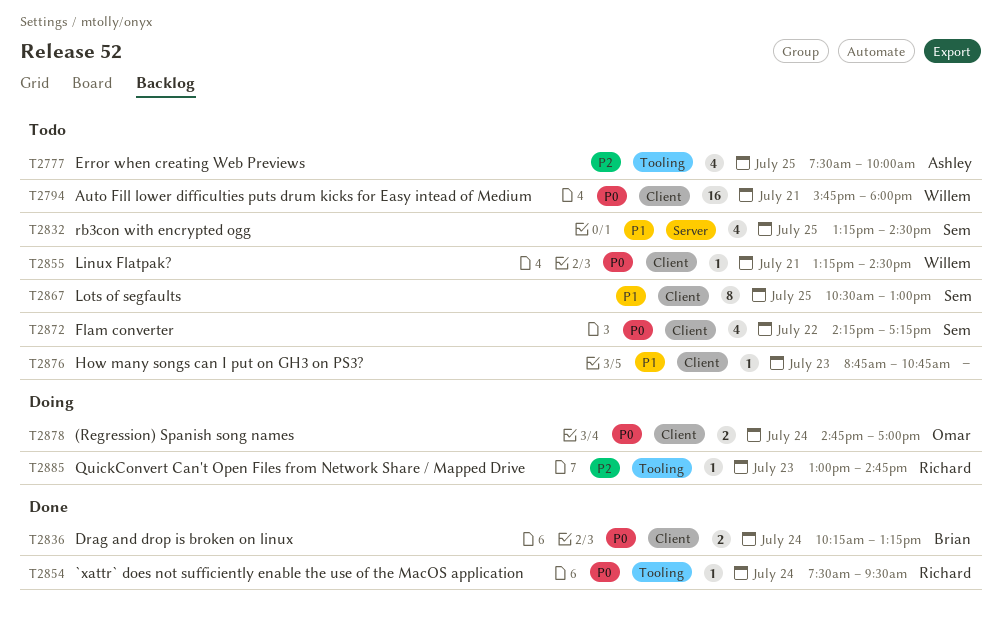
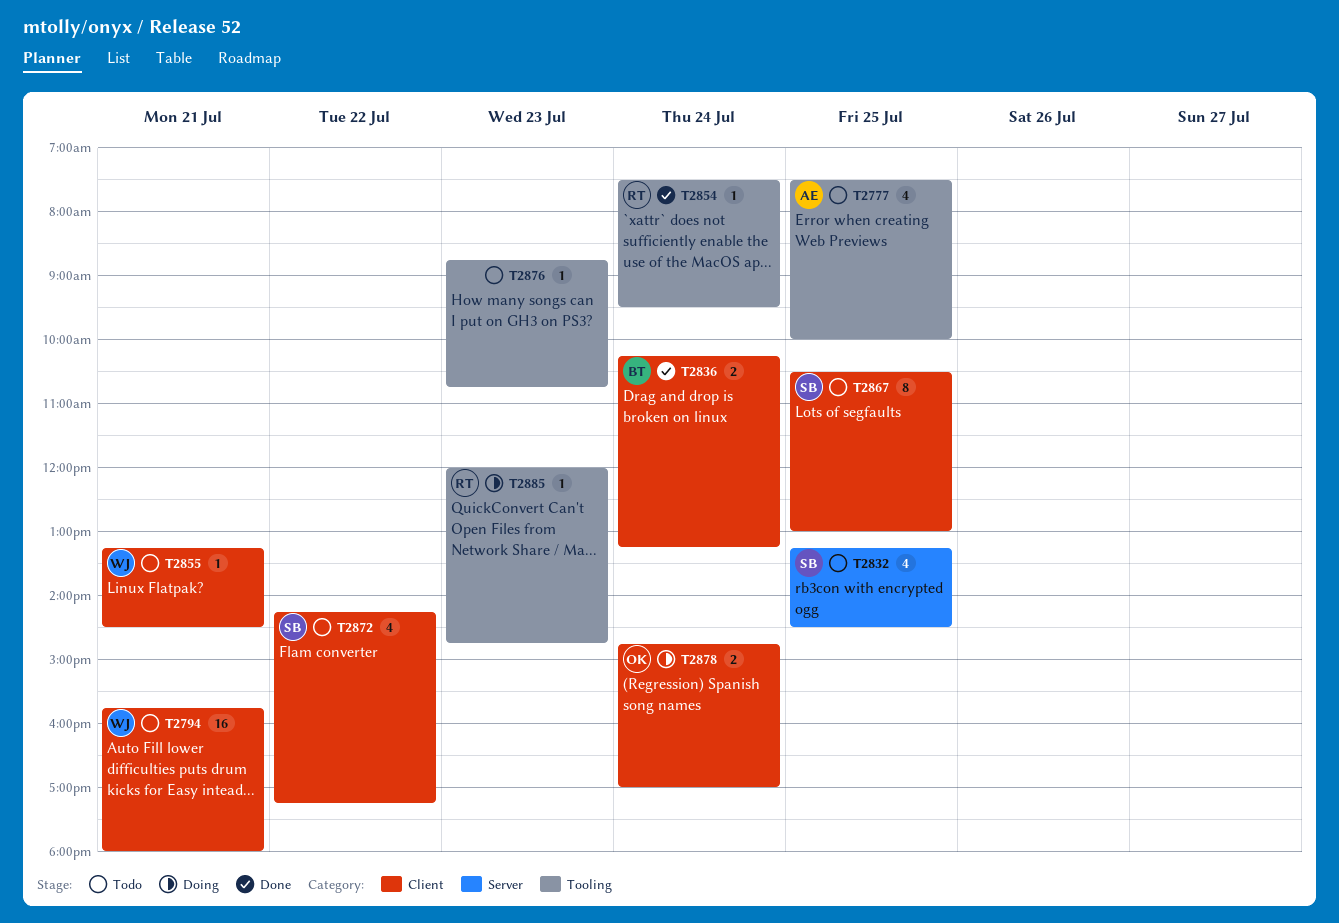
T2876, label: Client -> Tooling
T2885, begins: 13:00 -> 12:00

